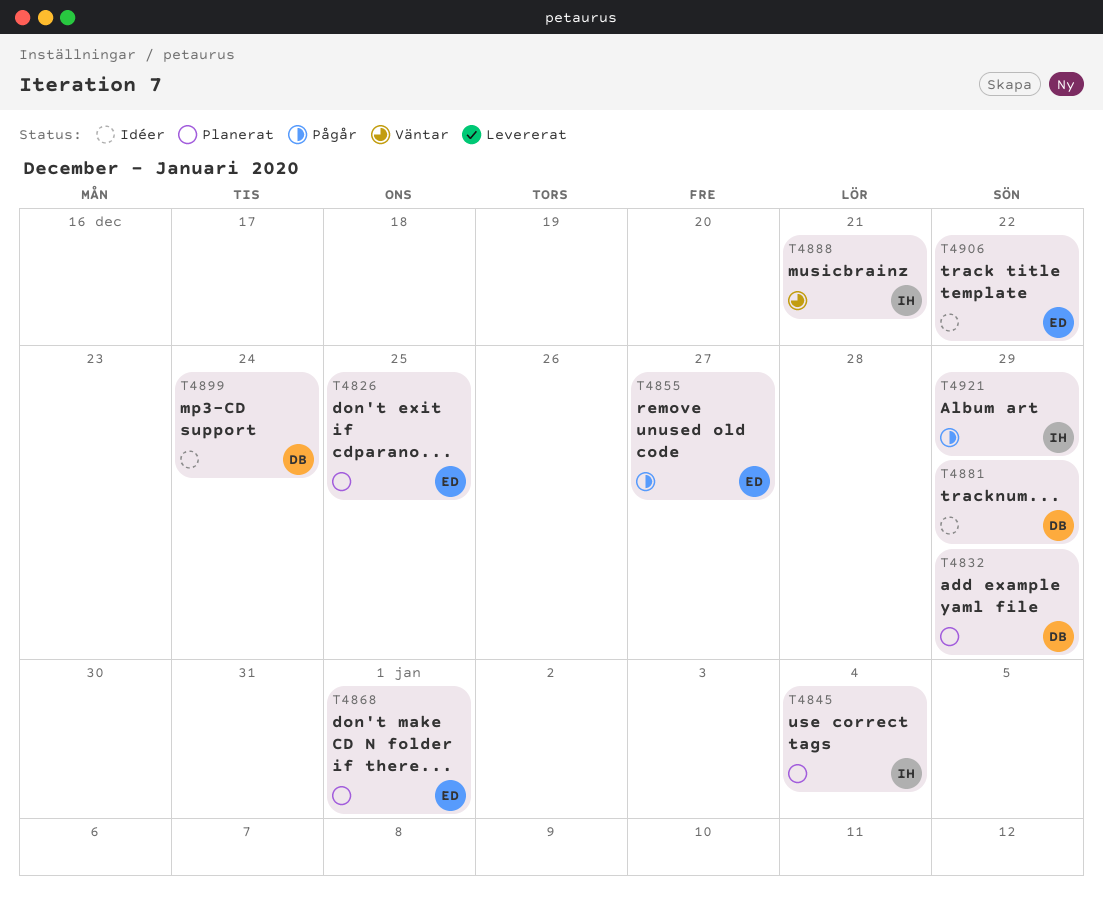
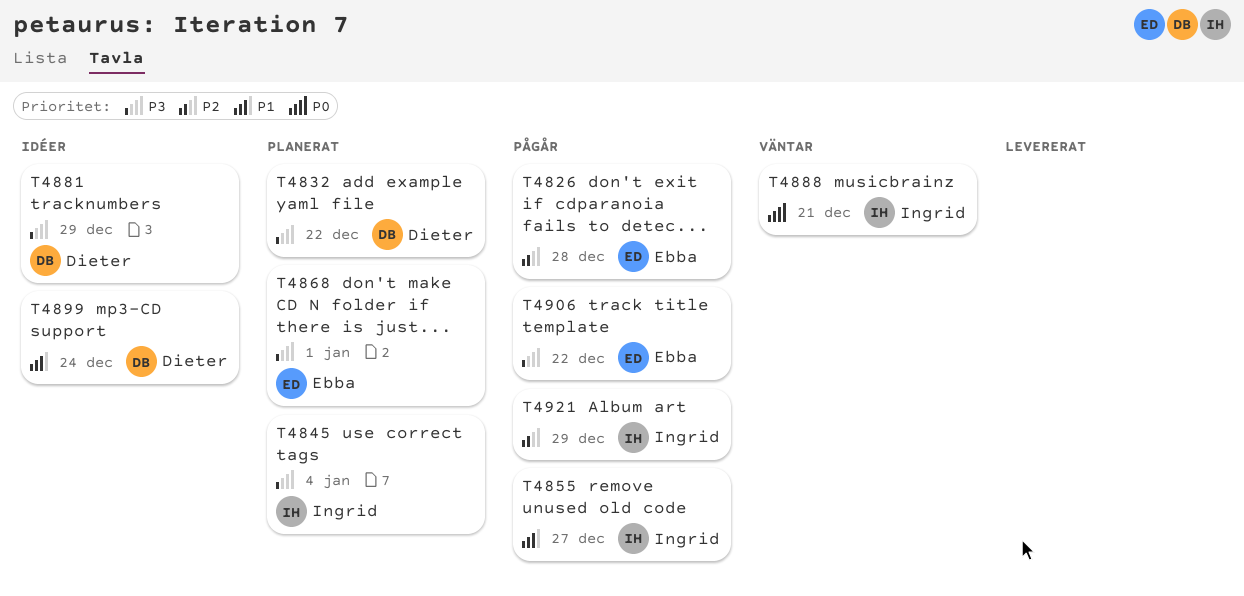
T4826, status: Planerat -> Pågår
T4826, due: Dec 25 -> Dec 28
T4832, due: Dec 29 -> Dec 22
T4855, owner: Ebba -> Ingrid
T4906, status: Idéer -> Pågår

